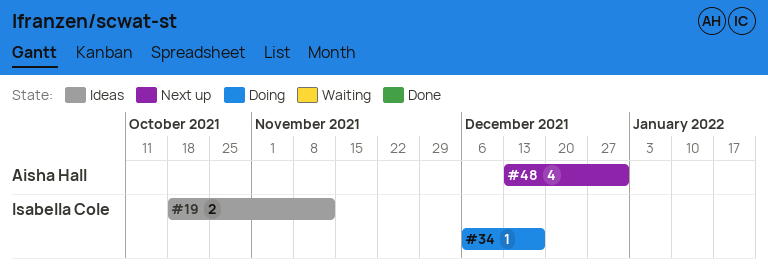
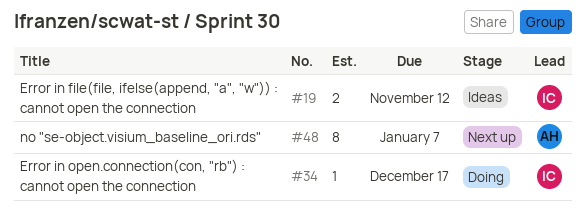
#48, estimate: 4 -> 8
#48, due: Dec 31 -> Jan 7

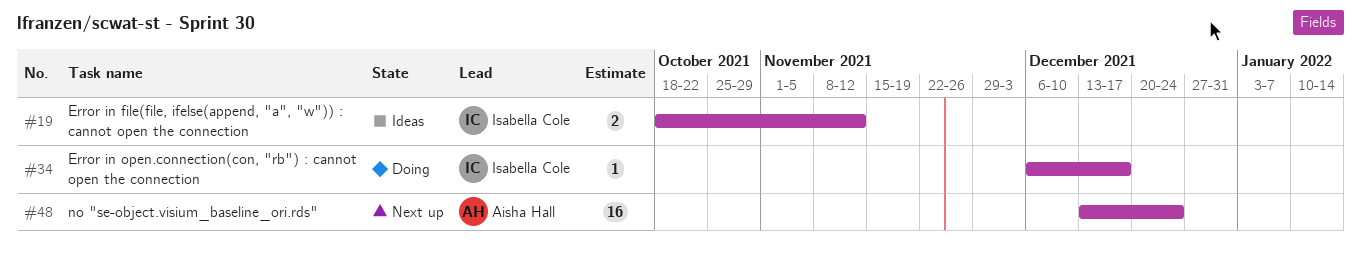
#48, estimate: 8 -> 16
#48, due: Jan 7 -> Dec 24

